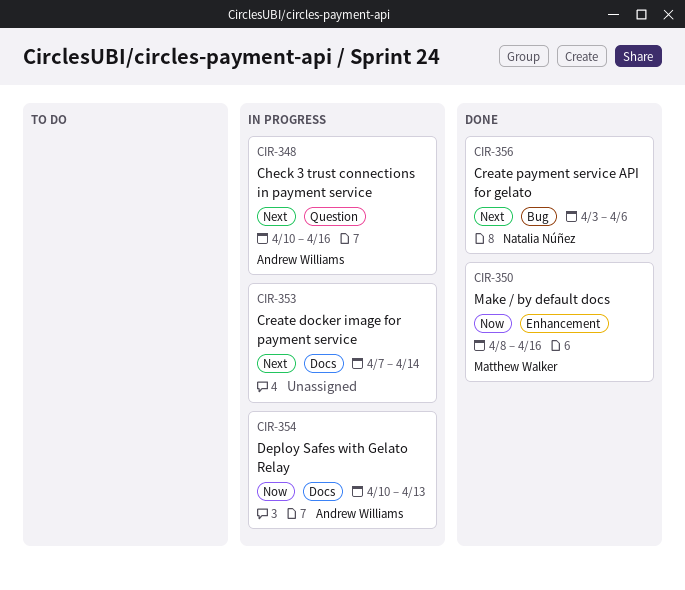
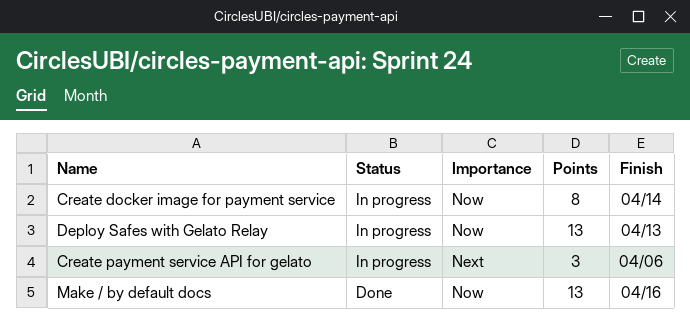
Check 3 trust connections in payment service: present -> none
Create docker image for payment service, priority: Next -> Now
Create payment service API for gelato, status: Done -> In progress

